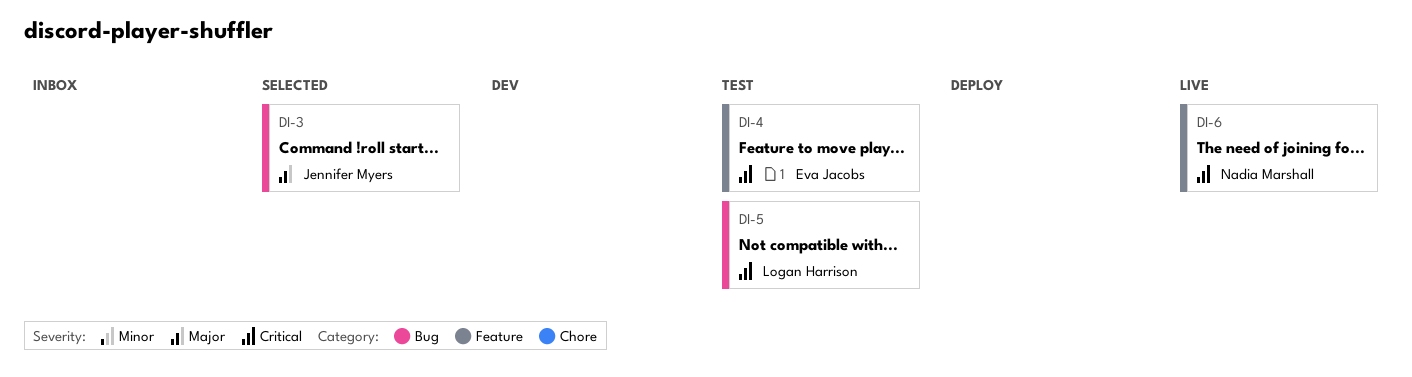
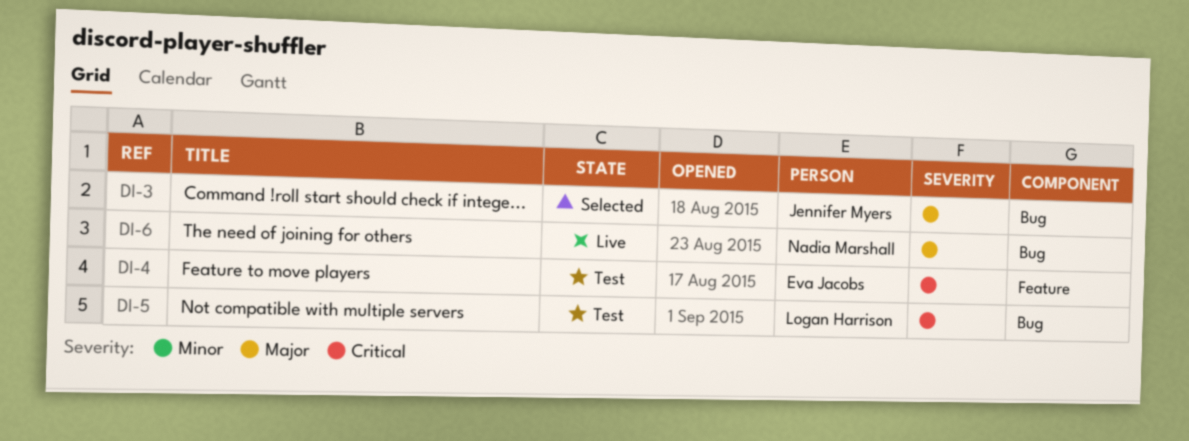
DI-6, priority: Critical -> Major
DI-6, label: Feature -> Bug

